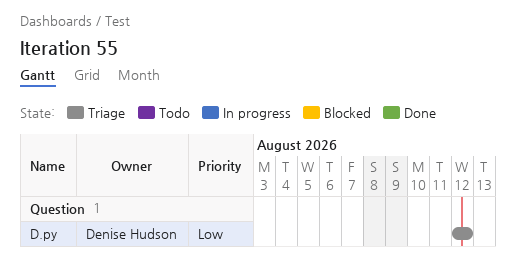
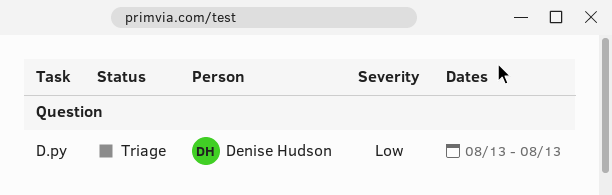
D.py, start: Aug 12 -> Aug 13
D.py, due: Aug 12 -> Aug 13

